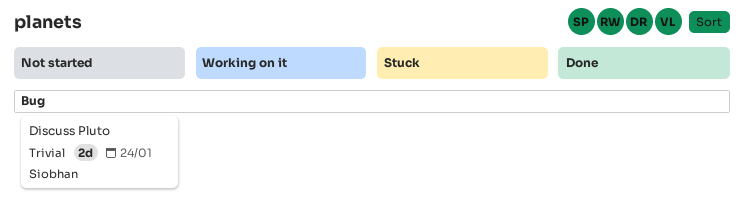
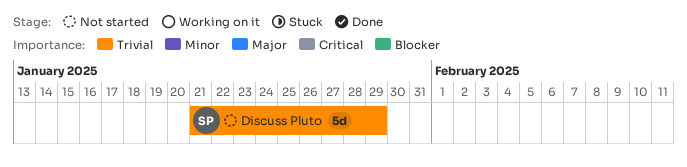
Discuss Pluto, estimate: 2d -> 5d
Discuss Pluto, due: Jan 24 -> Jan 29

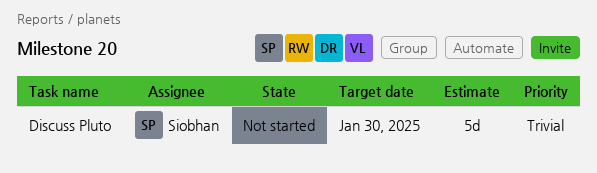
Discuss Pluto, due: Jan 29 -> Jan 30

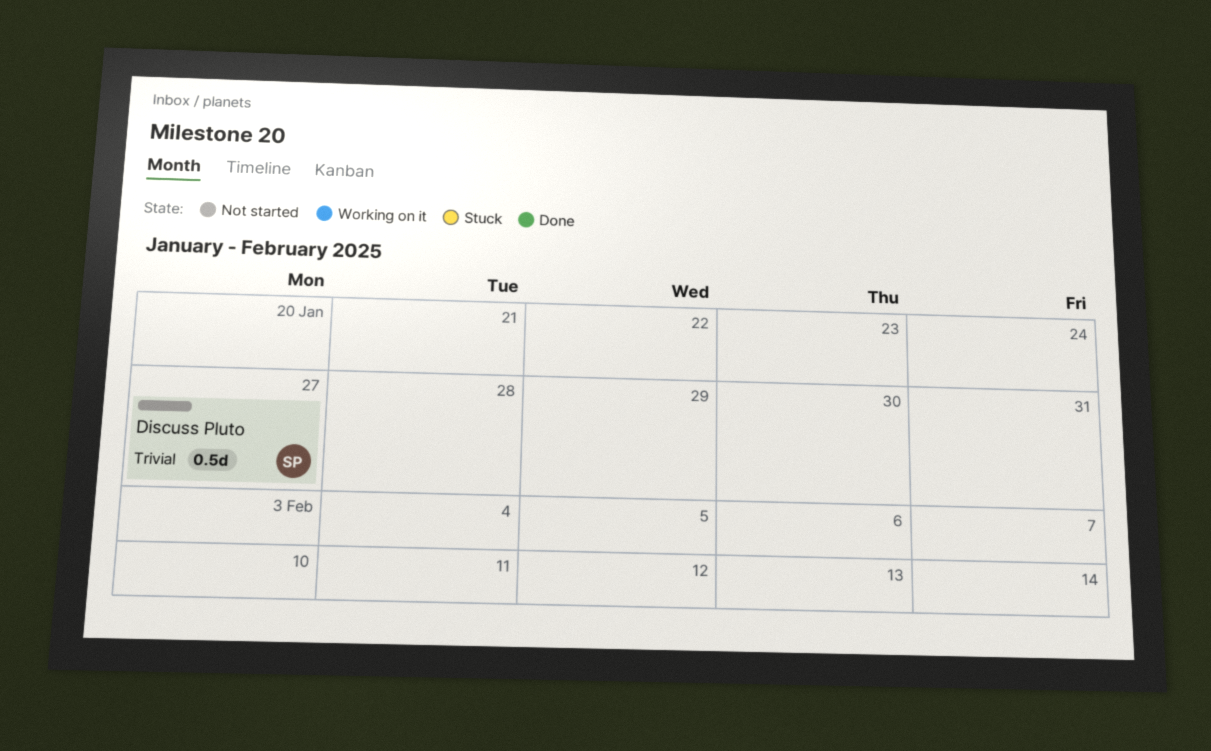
Discuss Pluto, estimate: 5d -> 0.5d
Discuss Pluto, due: Jan 30 -> Jan 27

